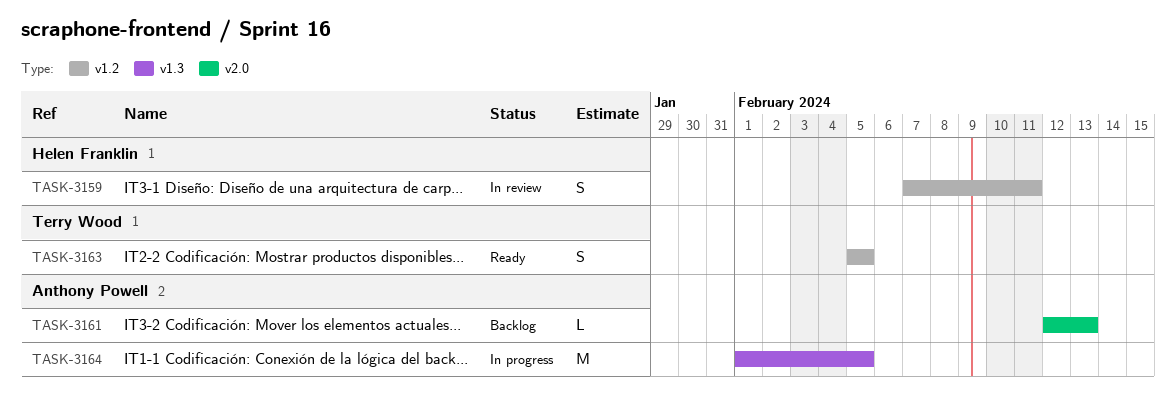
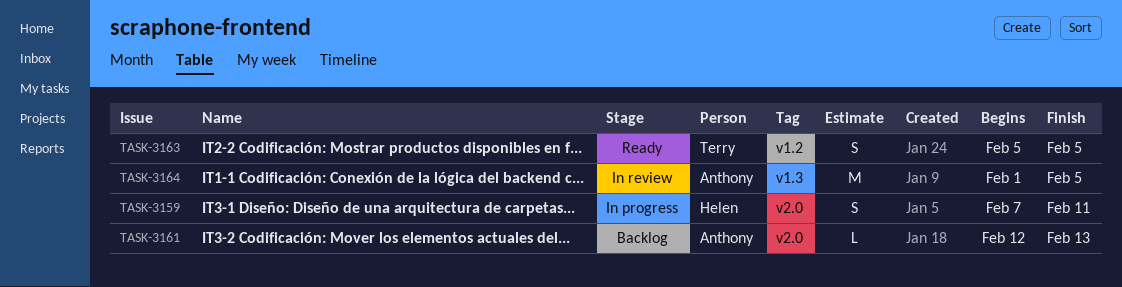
TASK-3159, status: In review -> In progress
TASK-3159, label: v1.2 -> v2.0
TASK-3164, status: In progress -> In review

